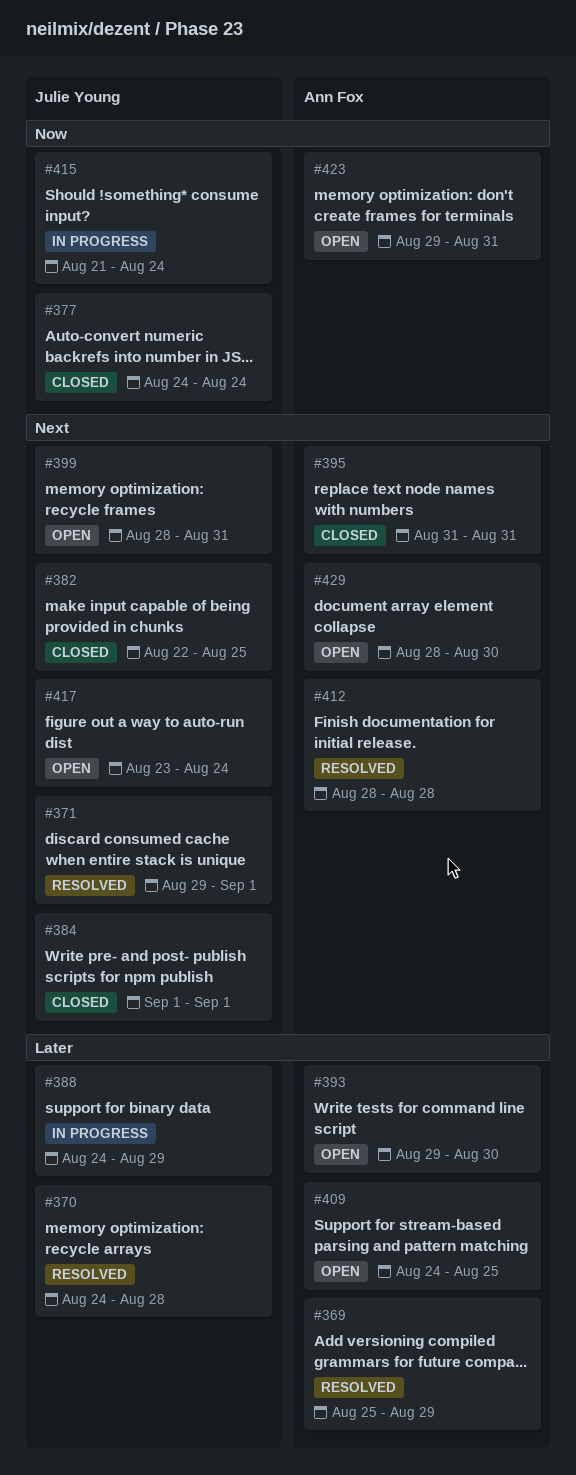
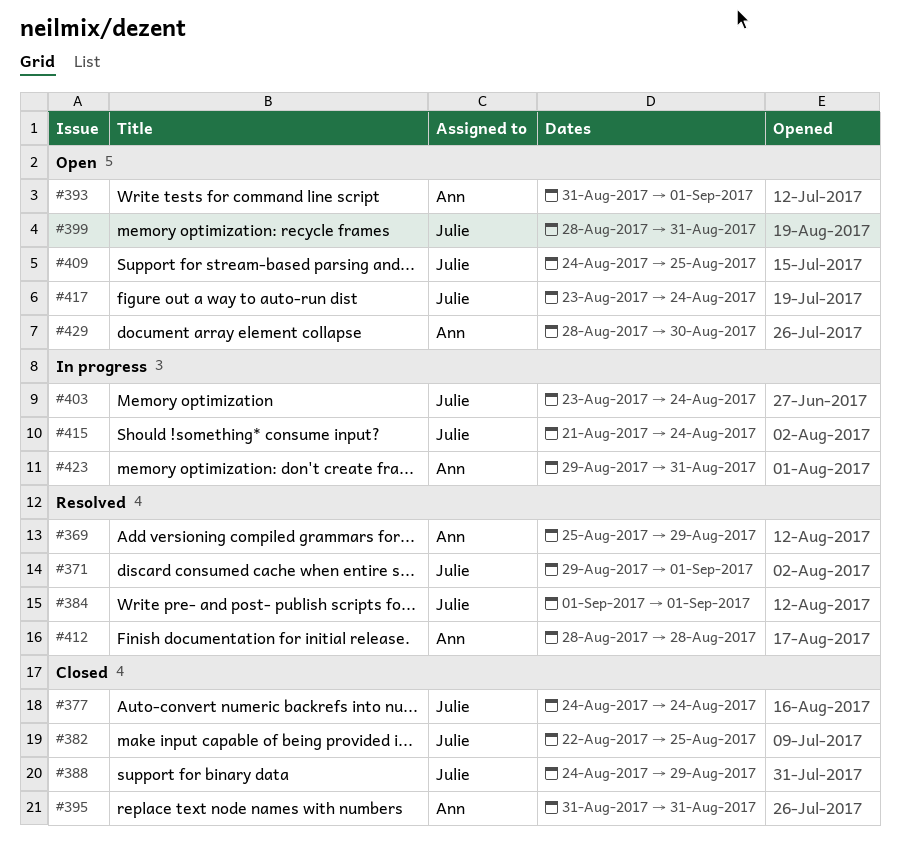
#370: present -> none
#384, status: Closed -> Resolved
#388, status: In progress -> Closed
#393, start: Aug 29 -> Aug 31
#393, due: Aug 30 -> Sep 1
#403: none -> present
#409, owner: Ann Fox -> Julie Young
#423, status: Open -> In progress

